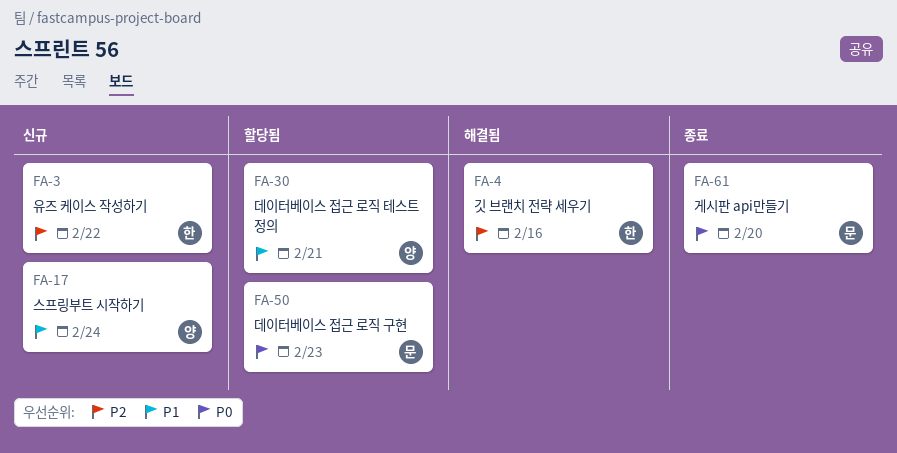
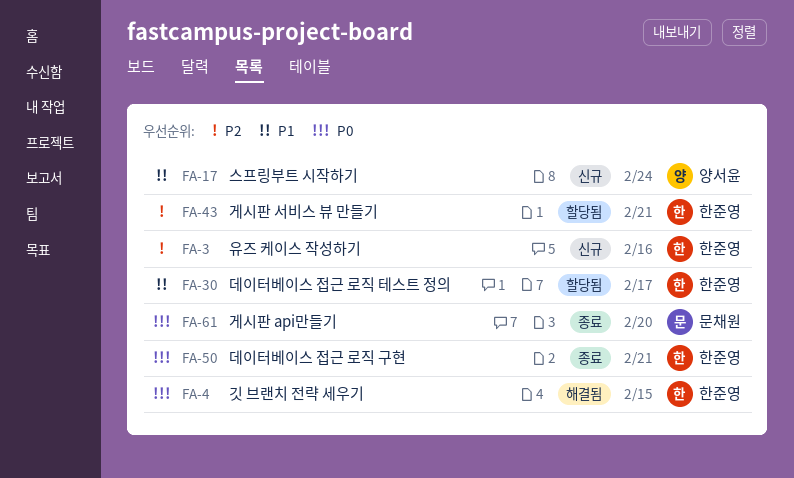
FA-3, due: Feb 22 -> Feb 16
FA-4, priority: P2 -> P0
FA-4, due: Feb 16 -> Feb 15
FA-30, owner: 양서윤 -> 한준영
FA-30, due: Feb 21 -> Feb 17
FA-43: none -> present
FA-50, status: 할당됨 -> 종료
FA-50, owner: 문채원 -> 한준영
FA-50, due: Feb 23 -> Feb 21

